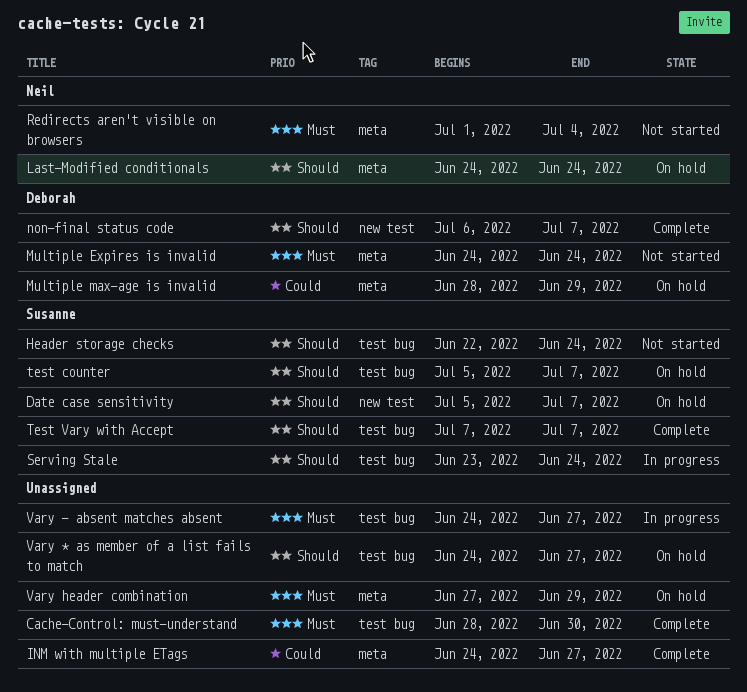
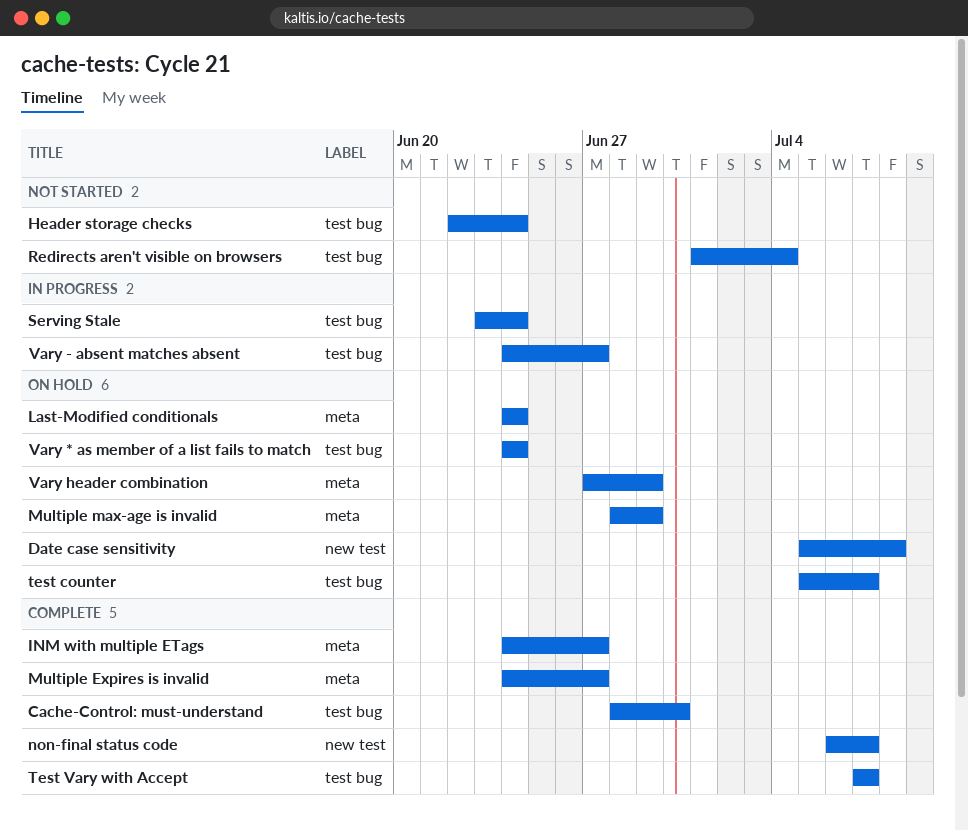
Date case sensitivity, due: Jul 7 -> Jul 8
Multiple Expires is invalid, status: Not started -> Complete
Multiple Expires is invalid, due: Jun 24 -> Jun 27
Redirects aren't visible on browsers, label: meta -> test bug
Vary * as member of a list fails to match, due: Jun 27 -> Jun 24

